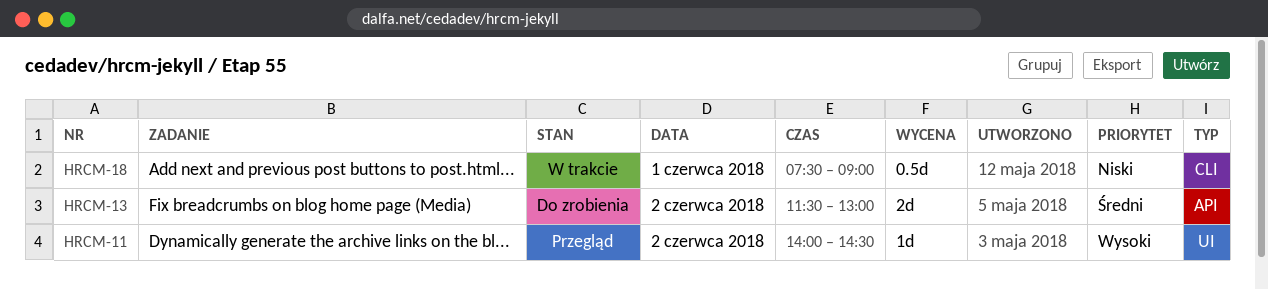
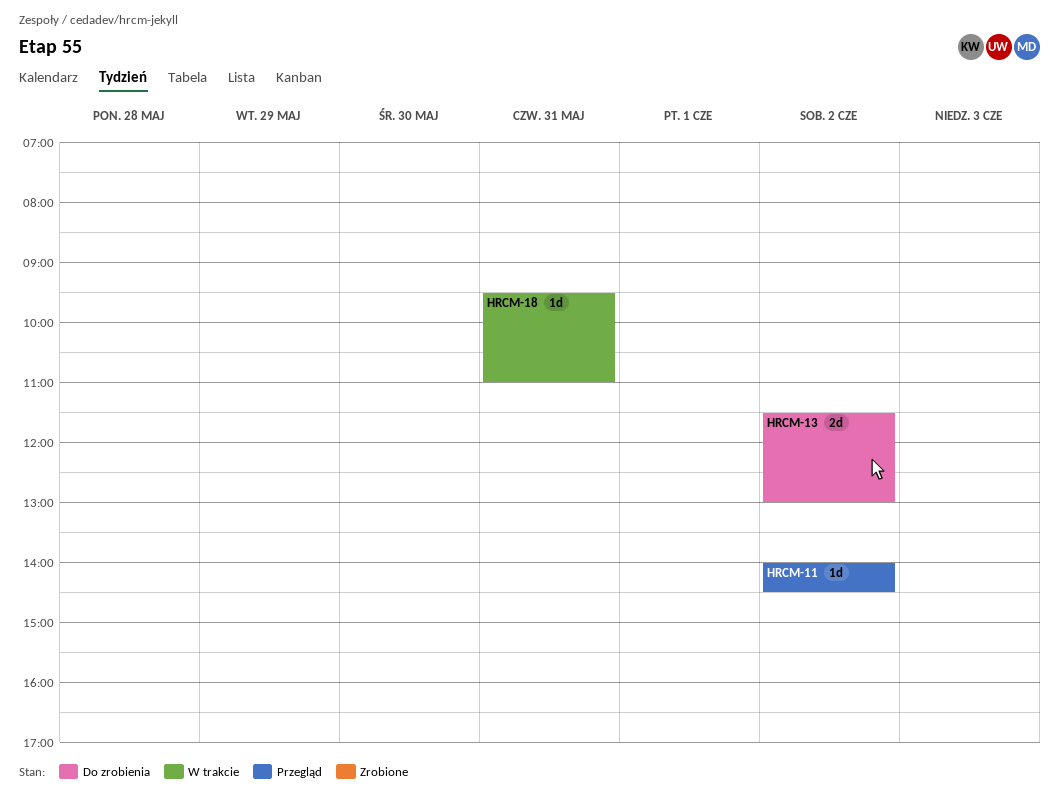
HRCM-18, estimate: 0.5d -> 1d
HRCM-18, day: Jun 1 -> May 31
HRCM-18, begins: 07:30 -> 09:30
HRCM-18, ends: 09:00 -> 11:00

